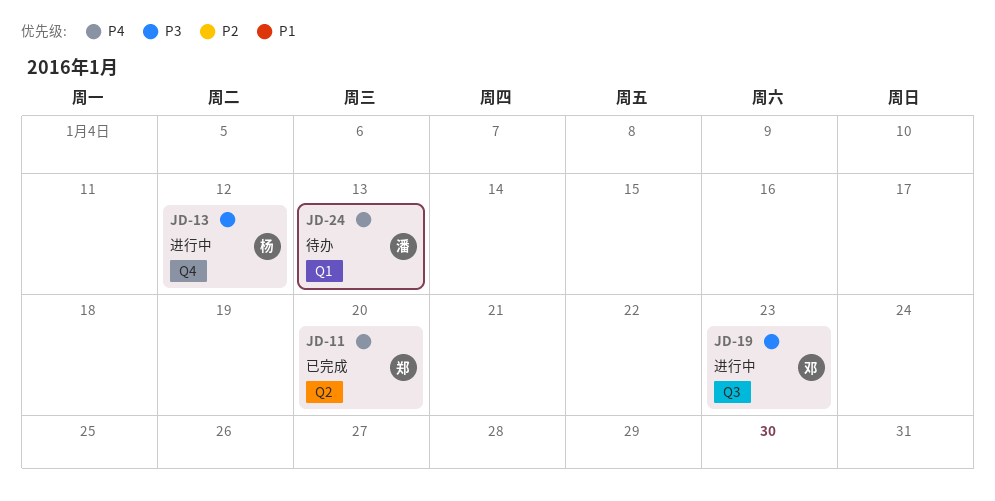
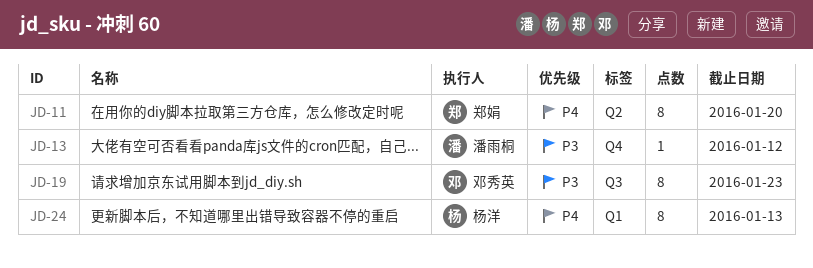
JD-13, owner: 杨洋 -> 潘雨桐
JD-24, owner: 潘雨桐 -> 杨洋

